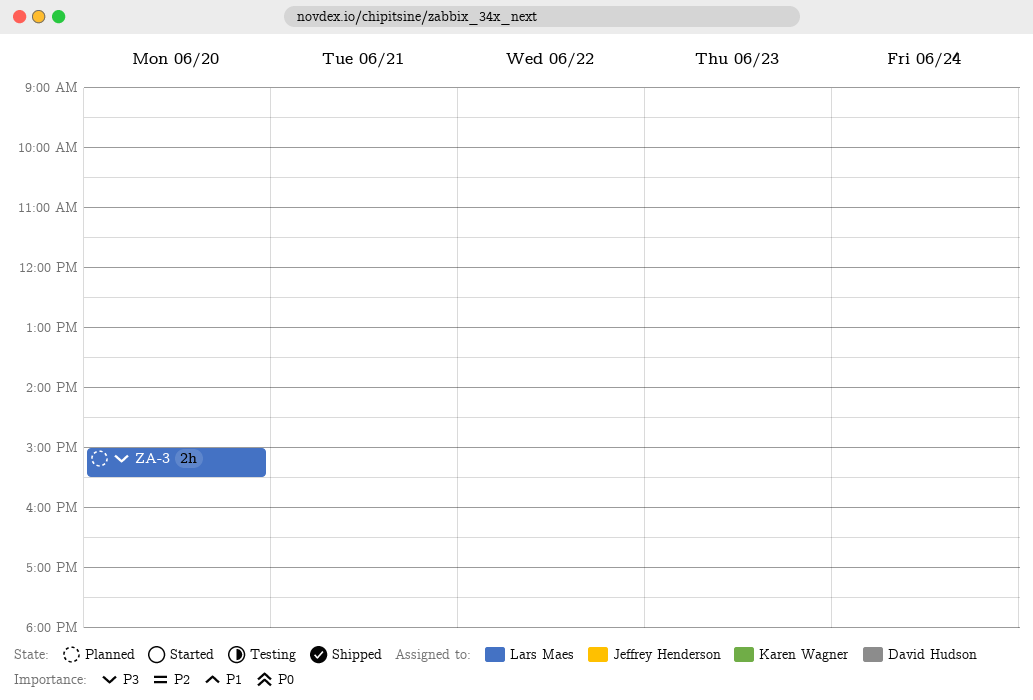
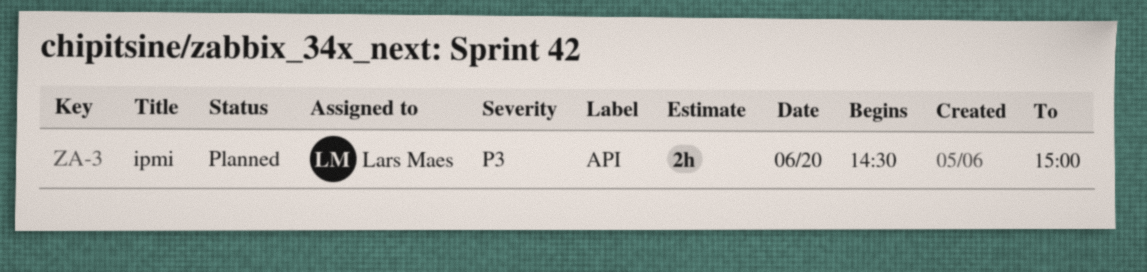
ZA-3, begins: 15:00 -> 14:30
ZA-3, ends: 15:30 -> 15:00

